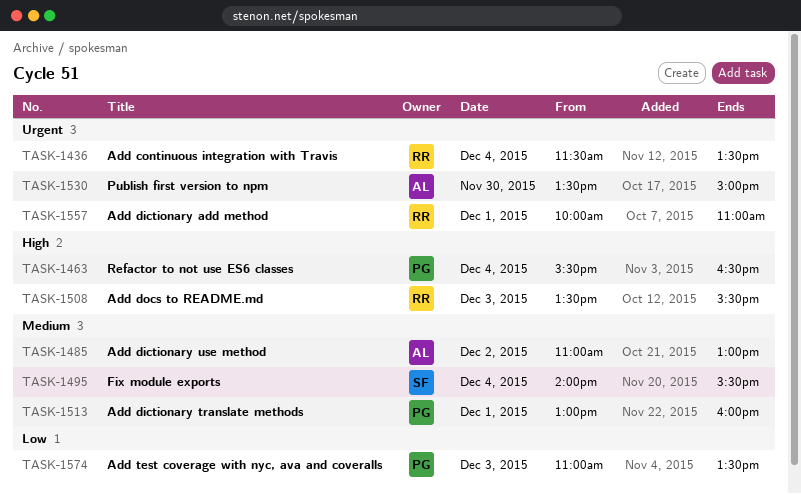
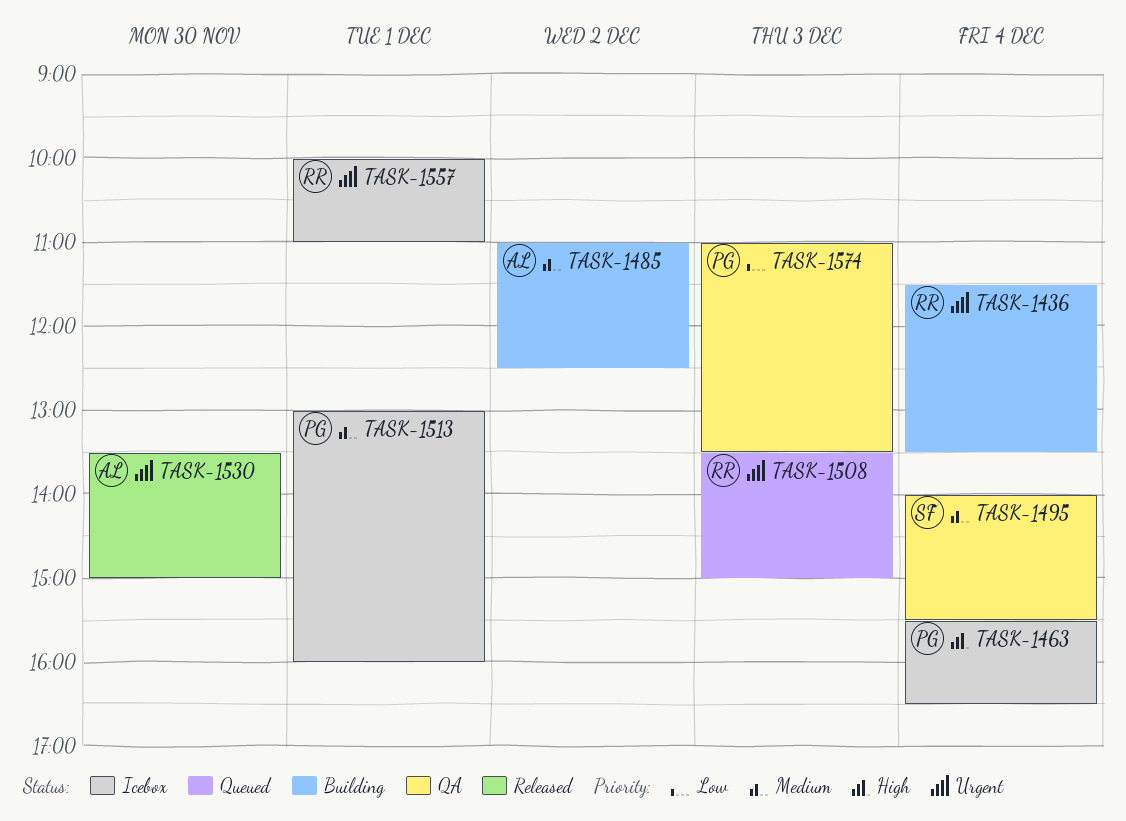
TASK-1485, ends: 13:00 -> 12:30
TASK-1508, priority: High -> Urgent
TASK-1508, ends: 15:30 -> 15:00

